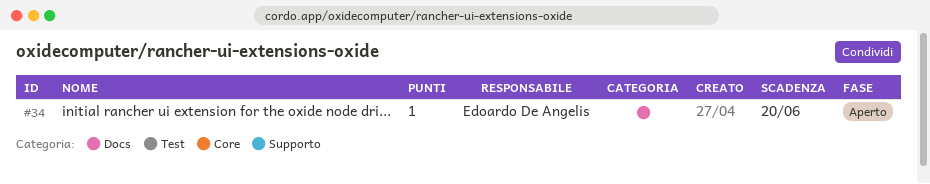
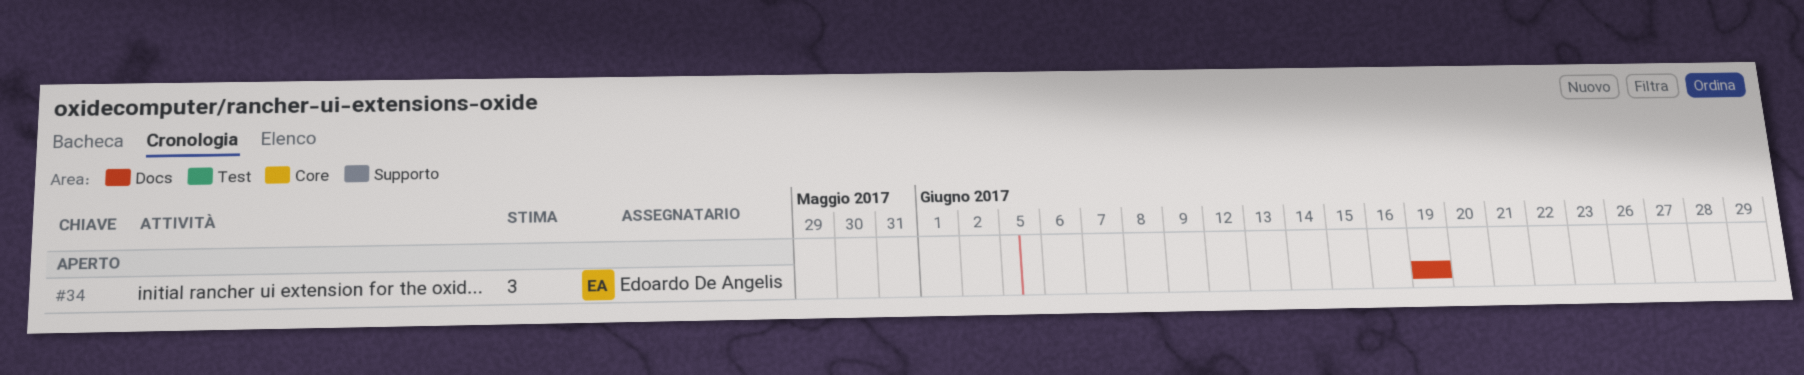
#34, estimate: 1 -> 3
#34, due: Jun 20 -> Jun 19

